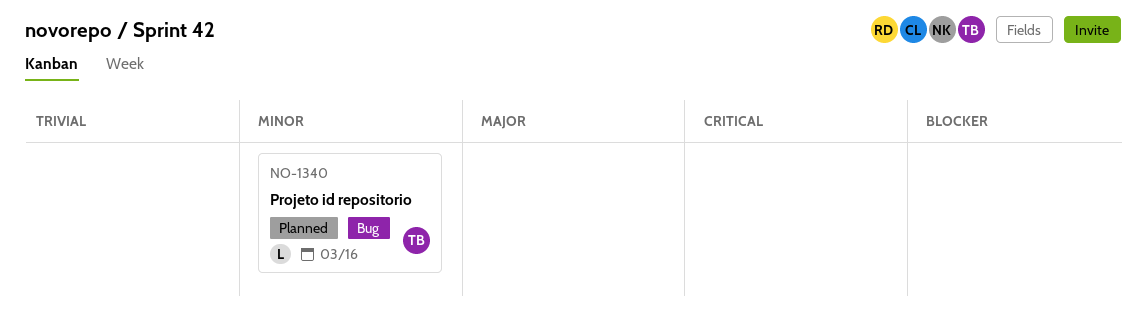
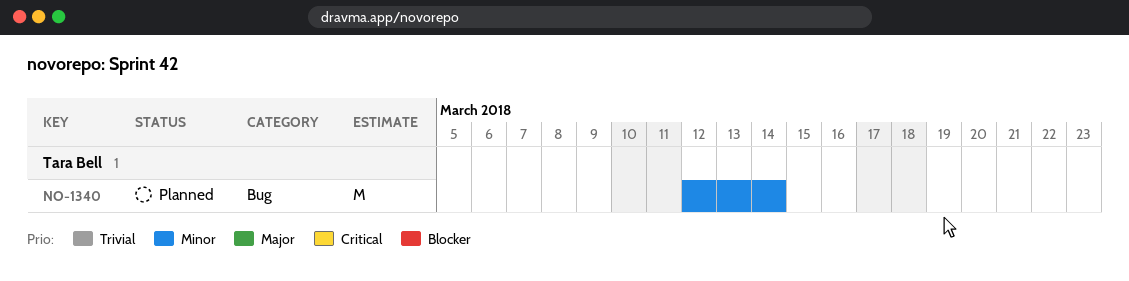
NO-1340, estimate: L -> M
NO-1340, due: Mar 16 -> Mar 14

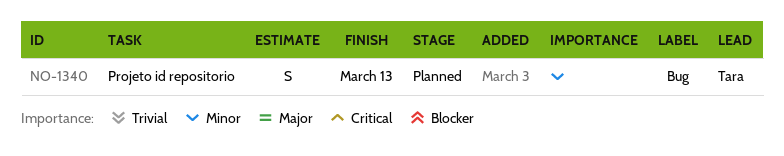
NO-1340, estimate: M -> S
NO-1340, due: Mar 14 -> Mar 13

